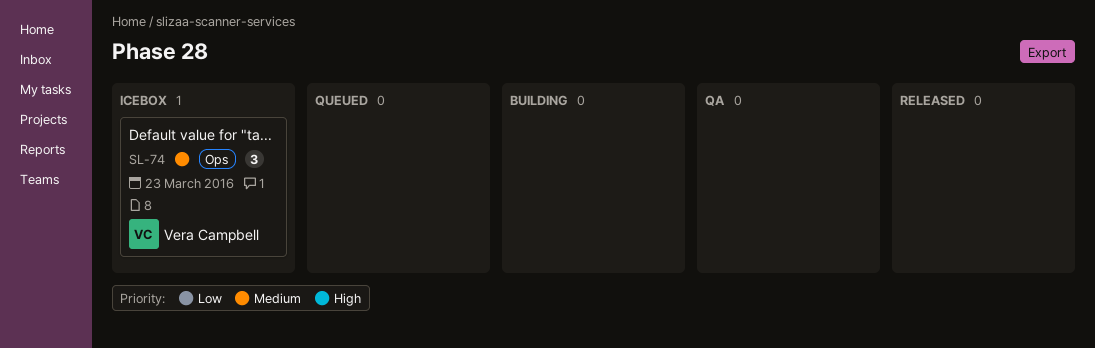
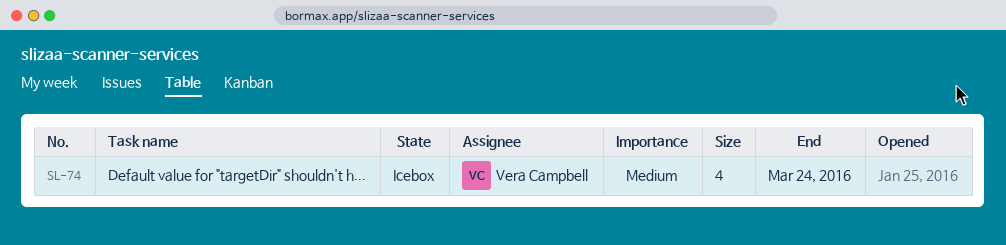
SL-74, estimate: 3 -> 4
SL-74, due: Mar 23 -> Mar 24

